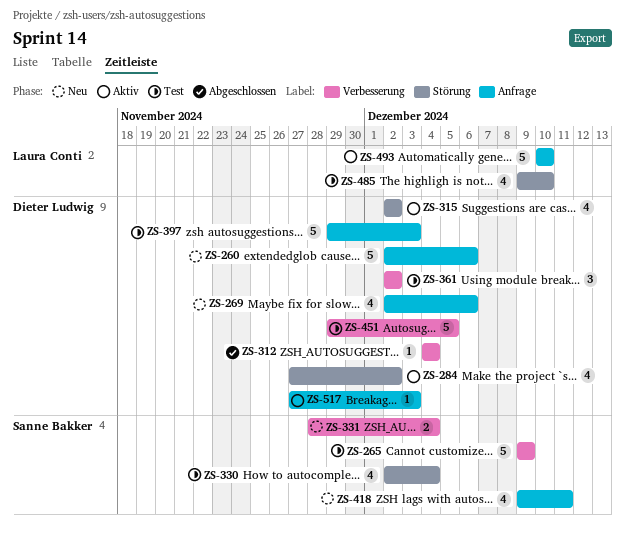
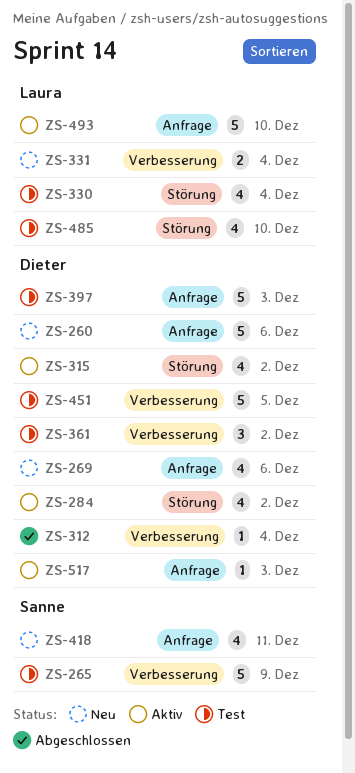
ZS-330, owner: Sanne Bakker -> Laura Conti
ZS-331, owner: Sanne Bakker -> Laura Conti

